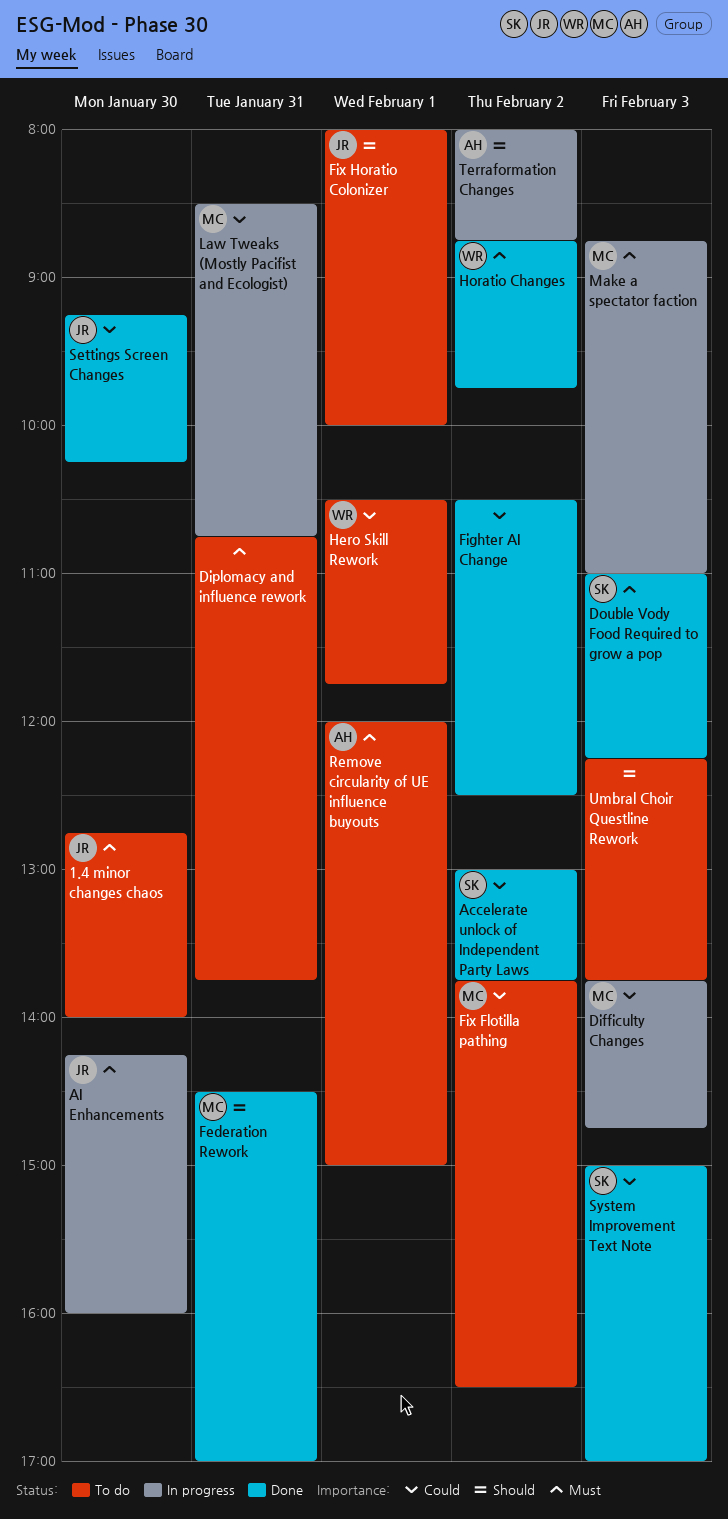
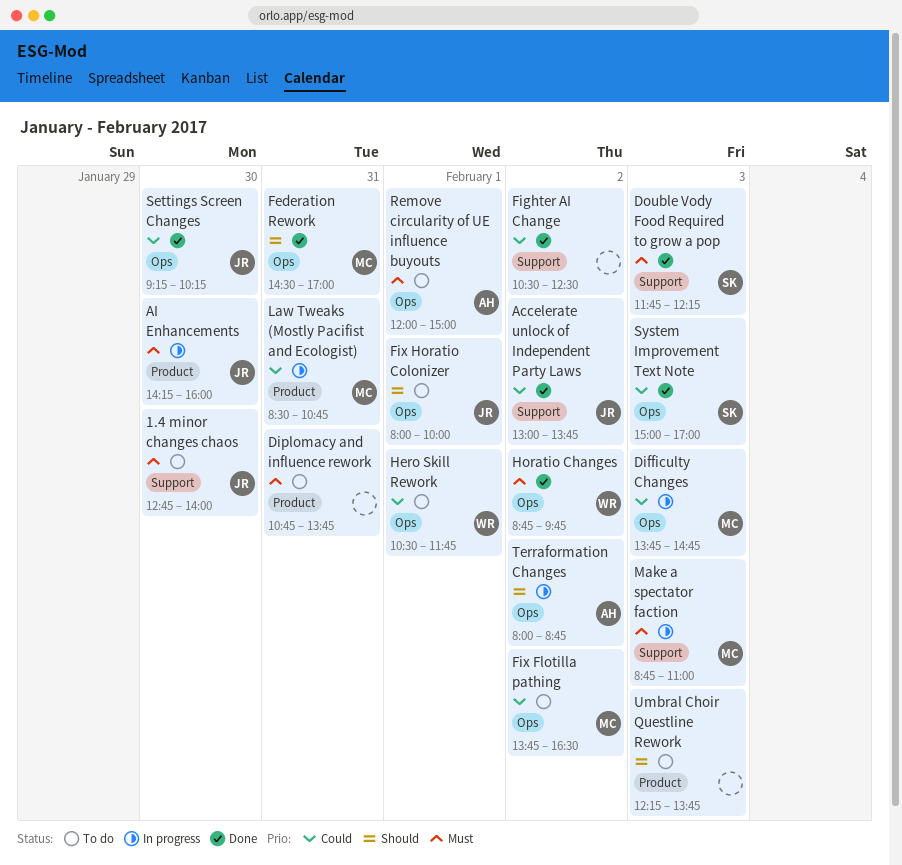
Accelerate unlock of Independent Party Laws, owner: SK -> JR
Double Vody Food Required to grow a pop, begins: 11:00 -> 11:45

